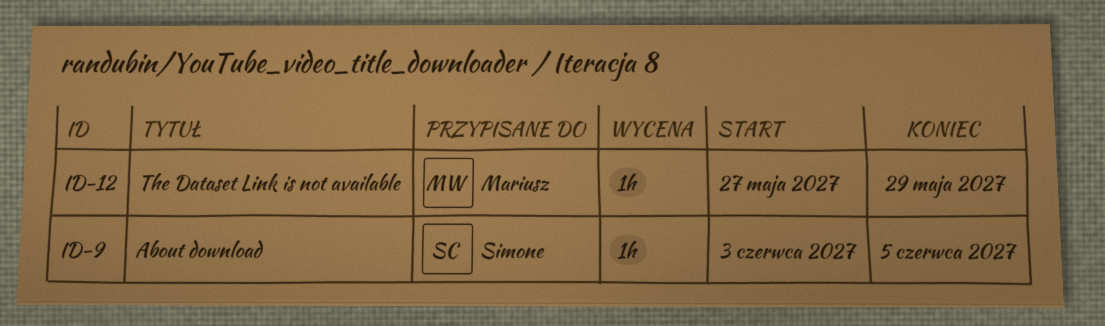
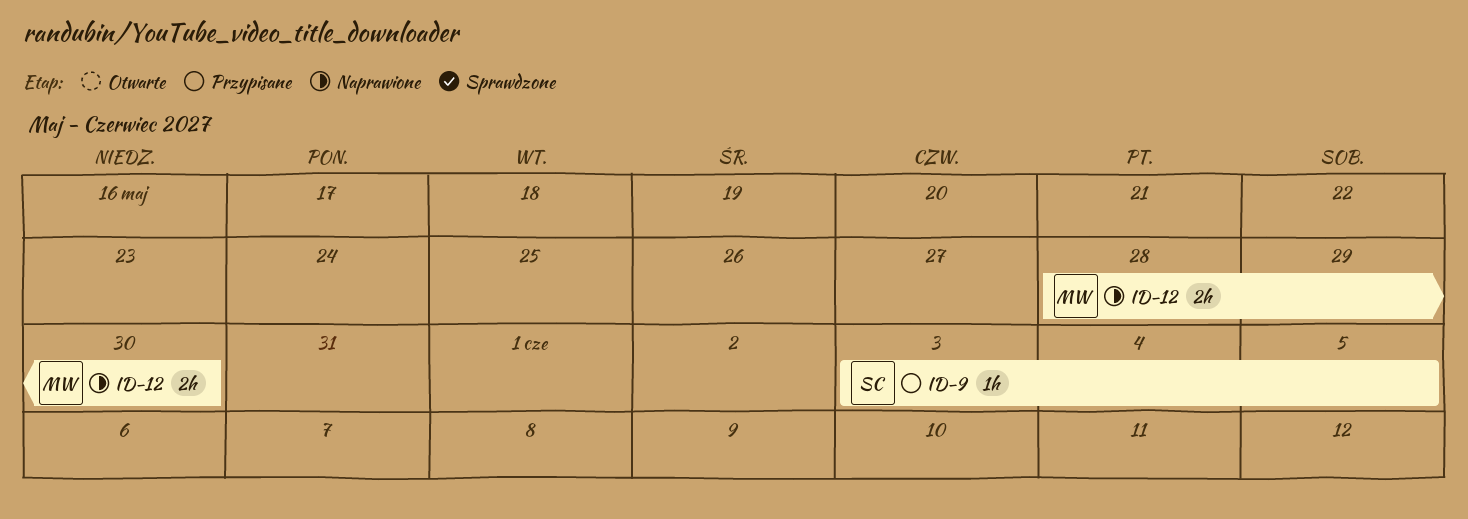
ID-12, estimate: 1h -> 2h
ID-12, start: May 27 -> May 28
ID-12, due: May 29 -> May 30

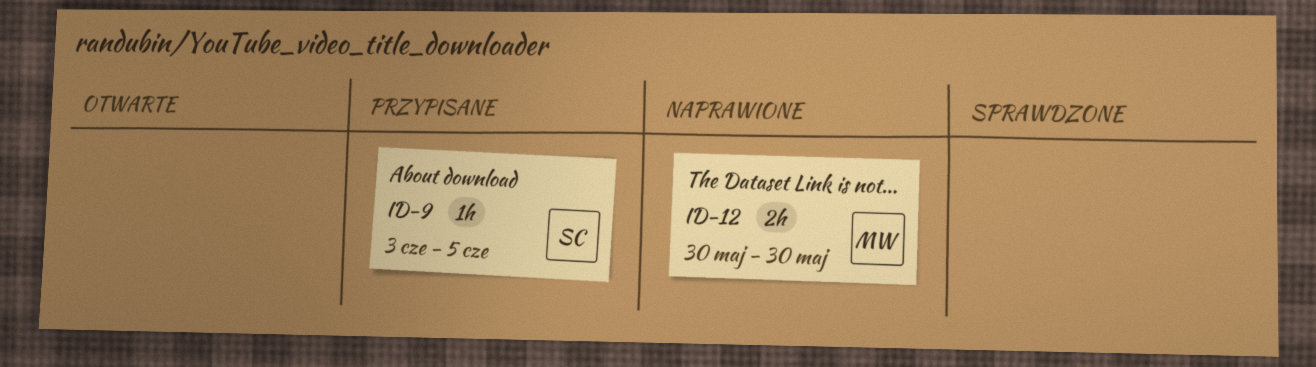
ID-12, start: May 28 -> May 30

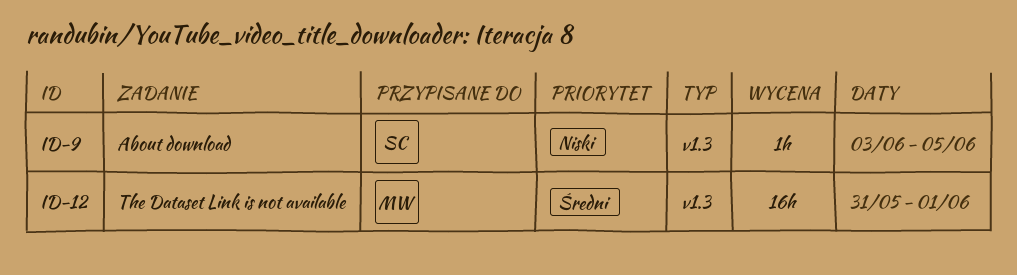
ID-12, estimate: 2h -> 16h
ID-12, start: May 30 -> May 31
ID-12, due: May 30 -> Jun 1

